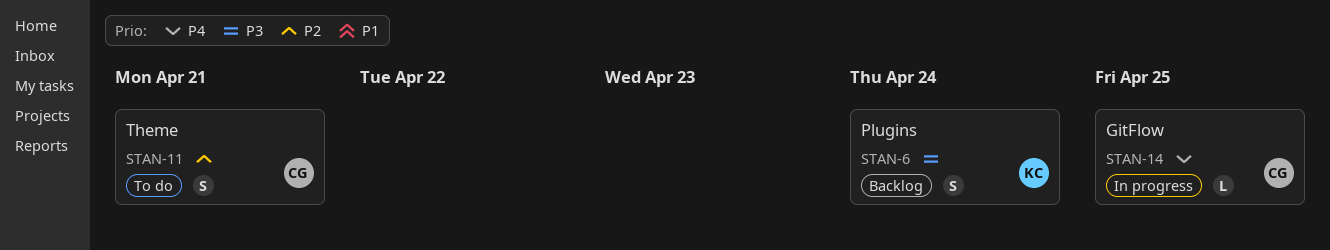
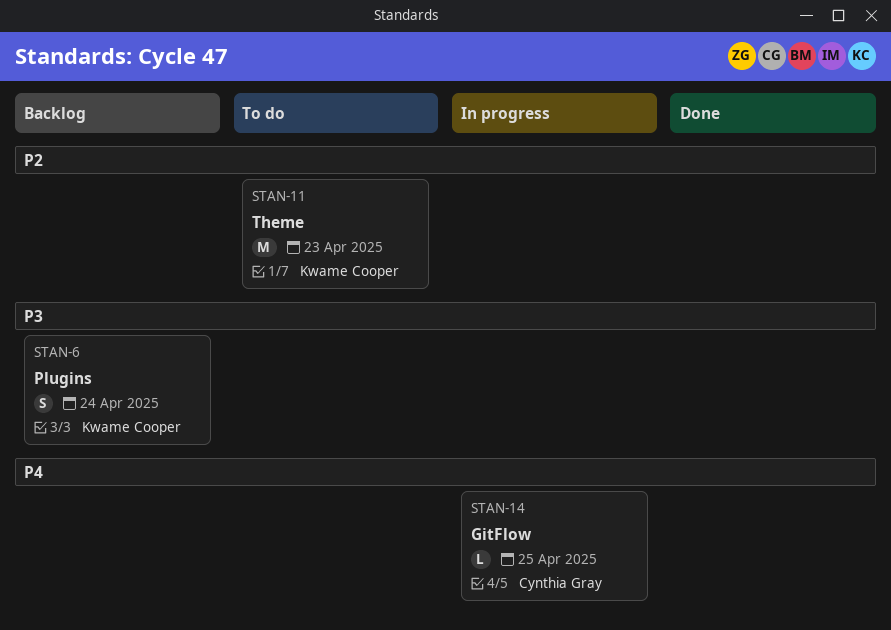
STAN-11, owner: Cynthia Gray -> Kwame Cooper
STAN-11, estimate: S -> M
STAN-11, due: Apr 21 -> Apr 23

